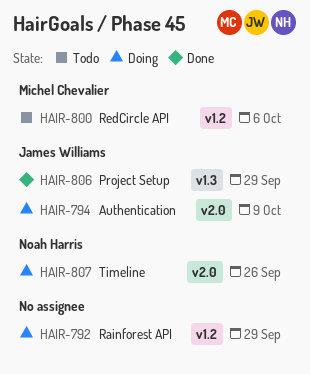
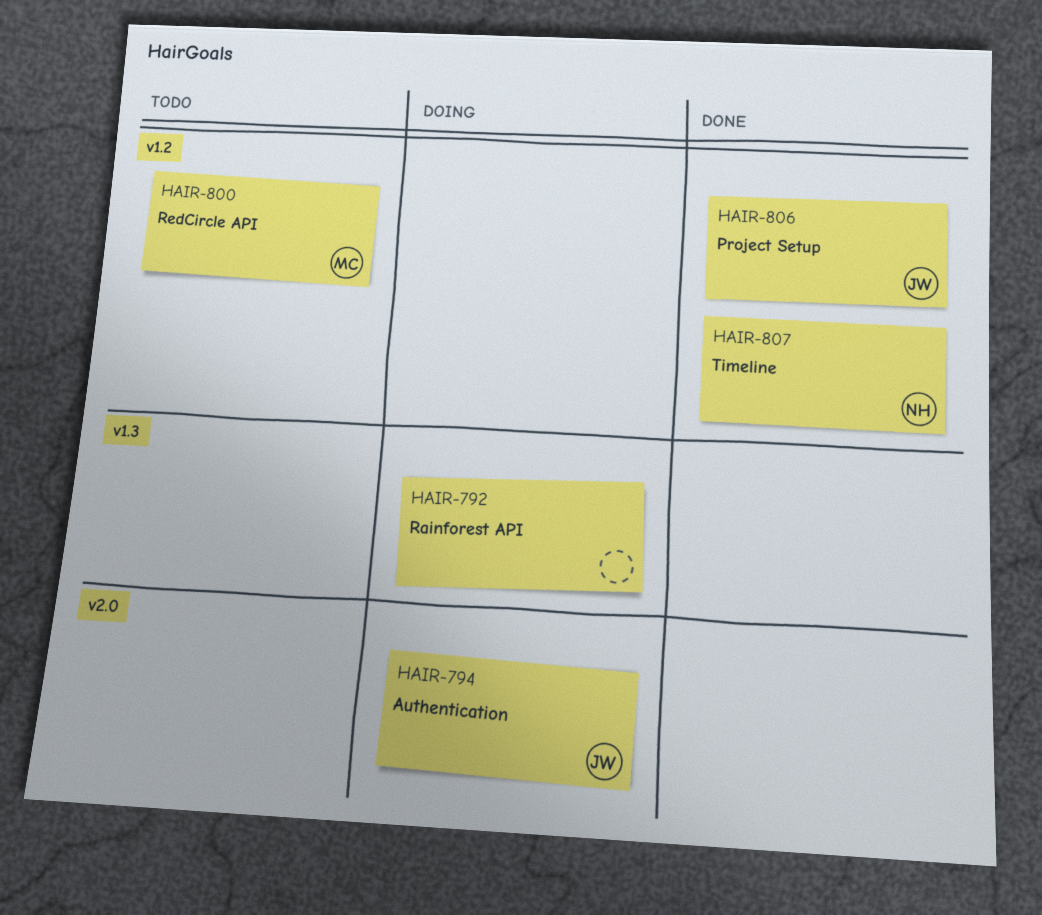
HAIR-792, label: v1.2 -> v1.3
HAIR-806, label: v1.3 -> v1.2
HAIR-807, status: Doing -> Done
HAIR-807, label: v2.0 -> v1.2

